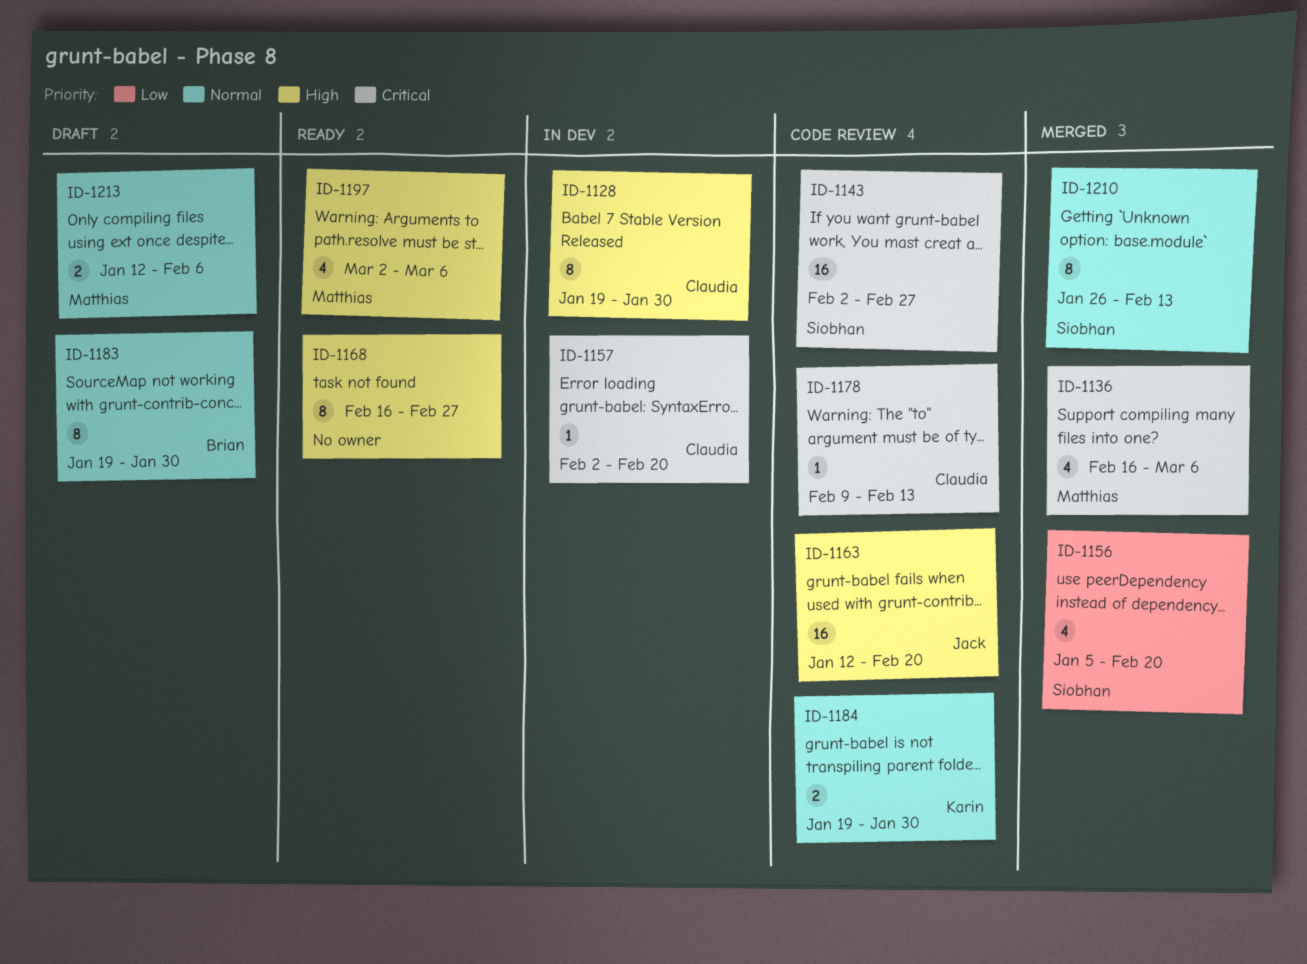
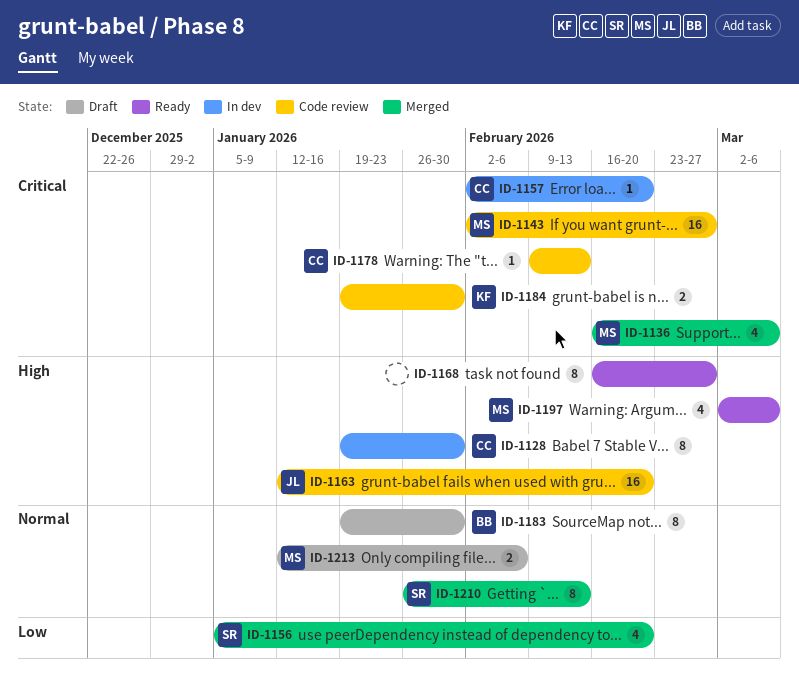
ID-1143, owner: Siobhan -> Matthias
ID-1184, priority: Normal -> Critical

